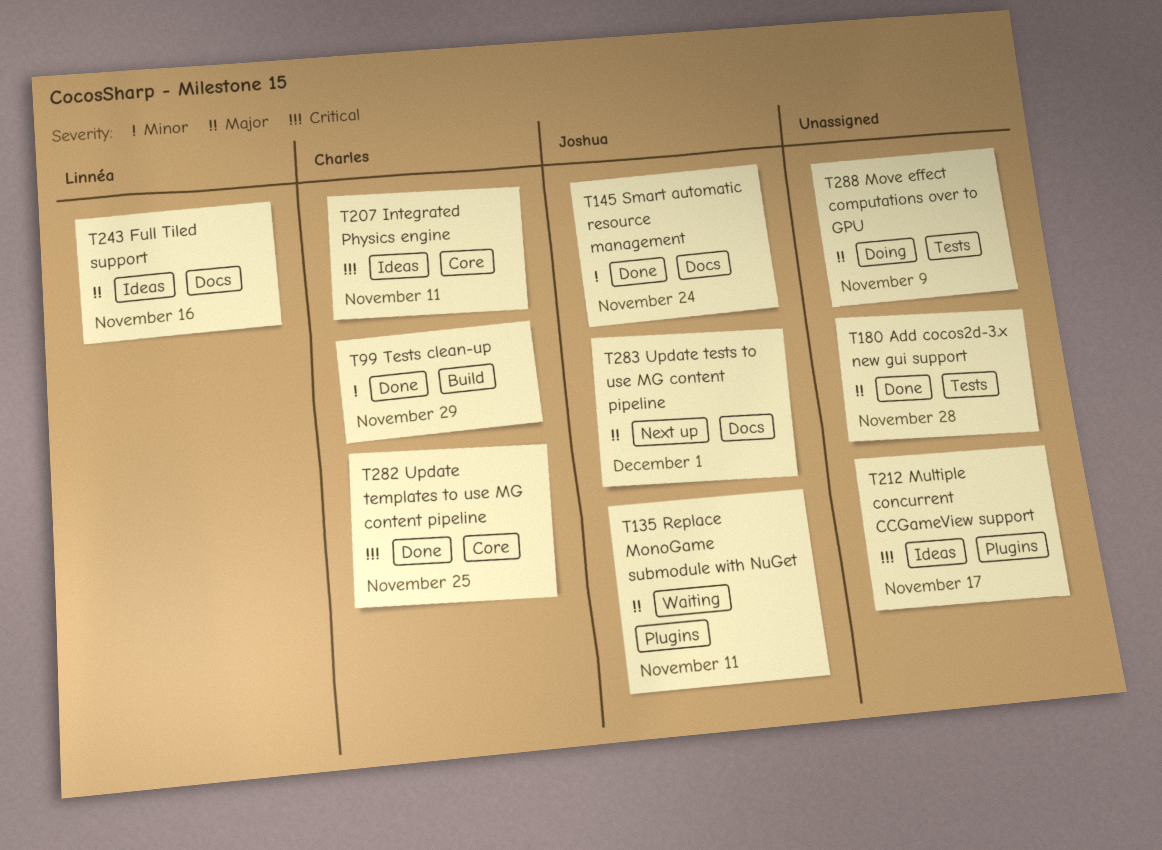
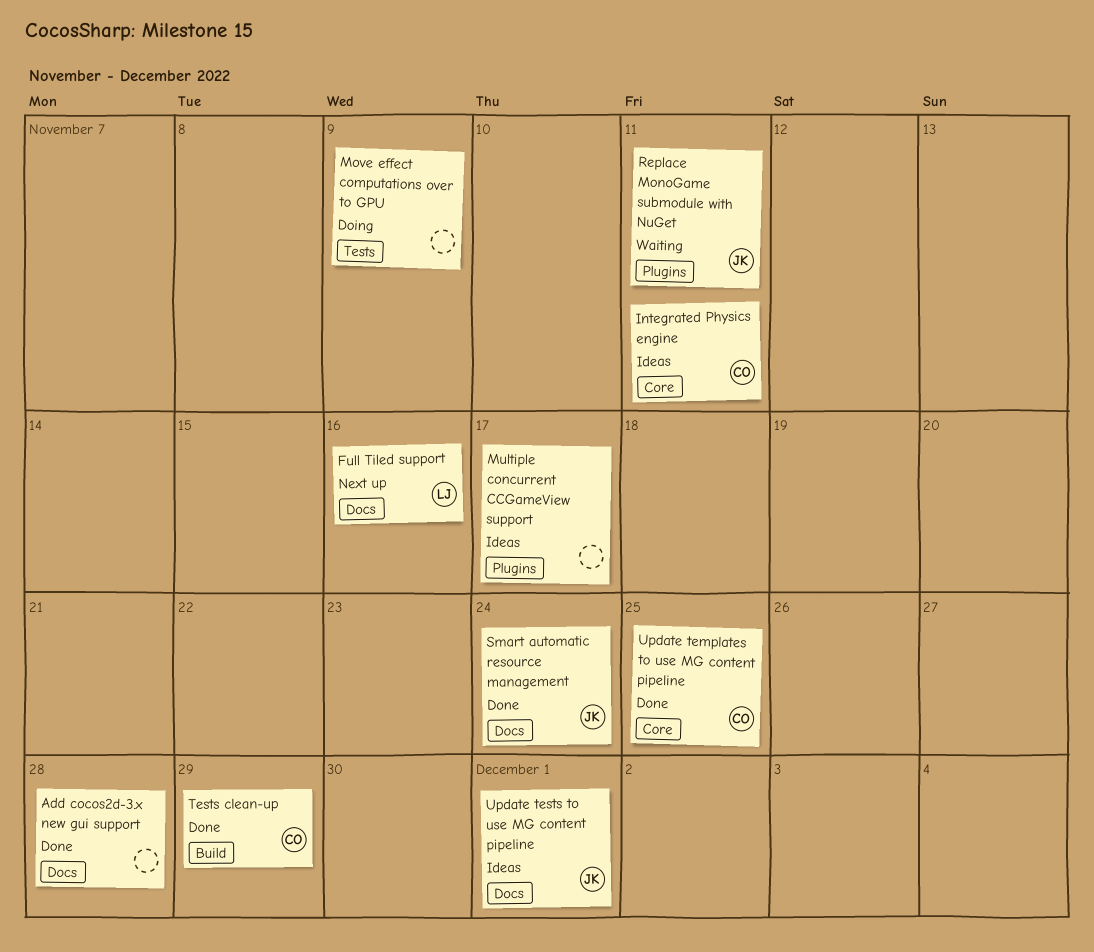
Add cocos2d-3.x new gui support, label: Tests -> Docs
Full Tiled support, status: Ideas -> Next up
Update tests to use MG content pipeline, status: Next up -> Ideas

